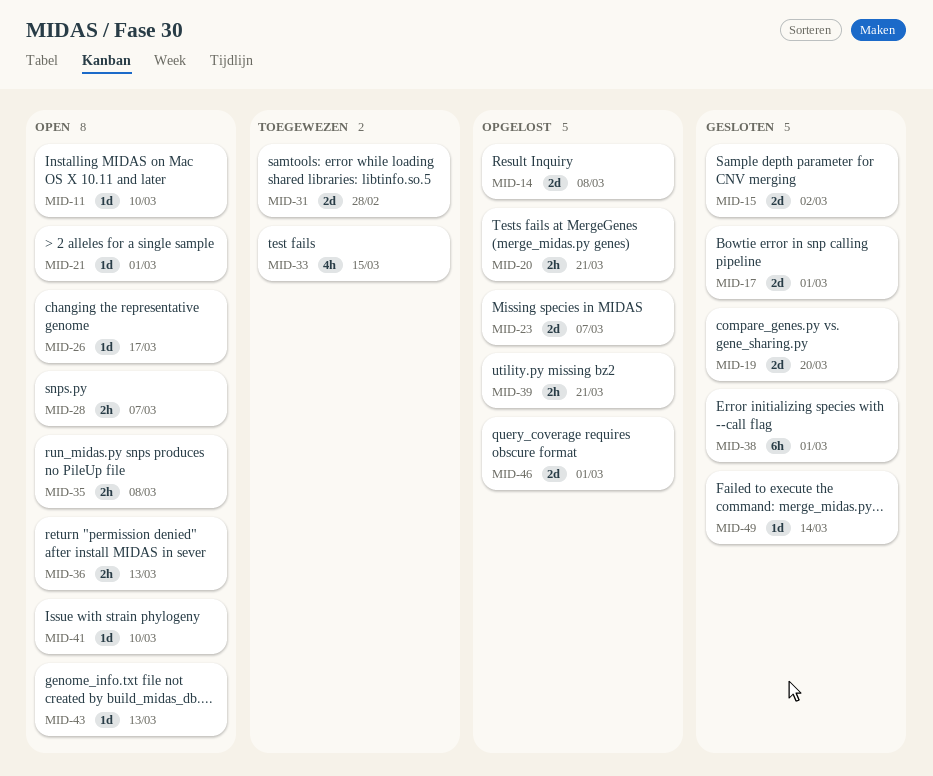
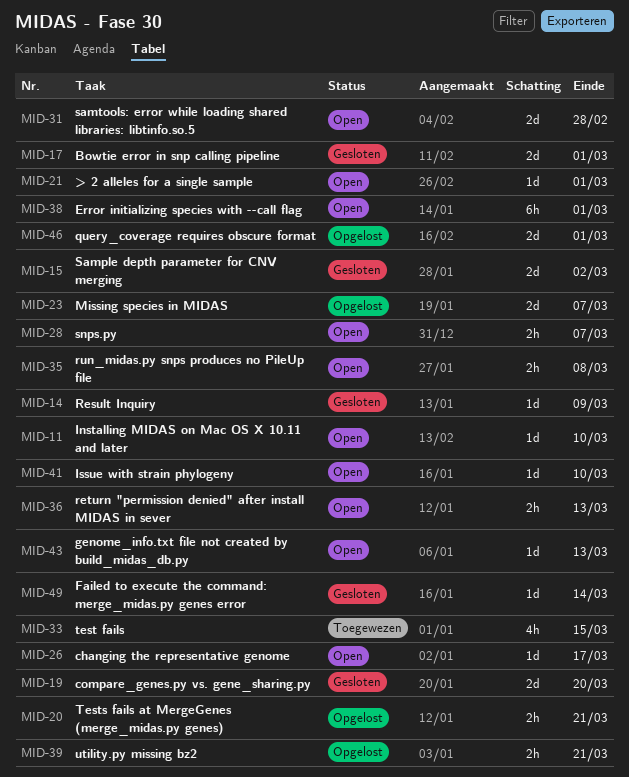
MID-14, status: Opgelost -> Gesloten
MID-14, estimate: 2d -> 1d
MID-14, due: Mar 8 -> Mar 9
MID-31, status: Toegewezen -> Open
MID-38, status: Gesloten -> Open

